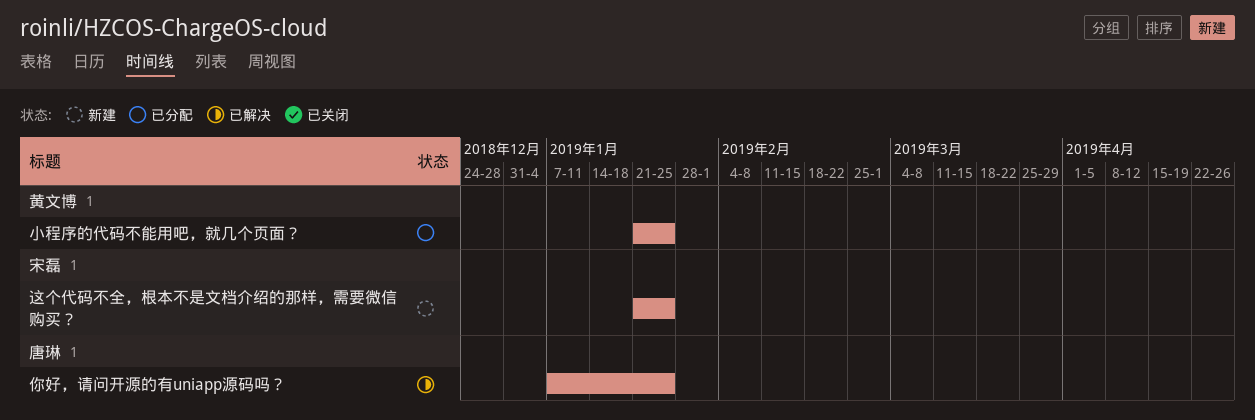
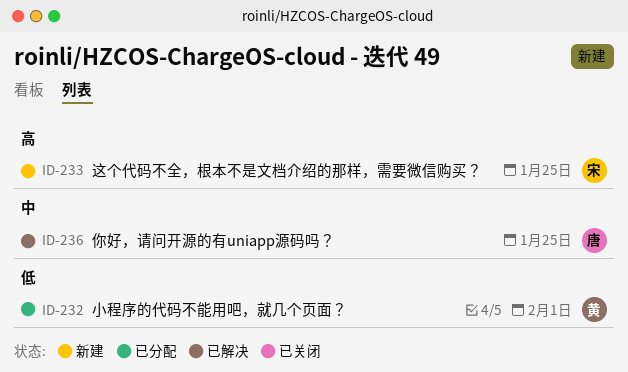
小程序的代码不能用吧，就几个页面？, due: Jan 25 -> Feb 1

